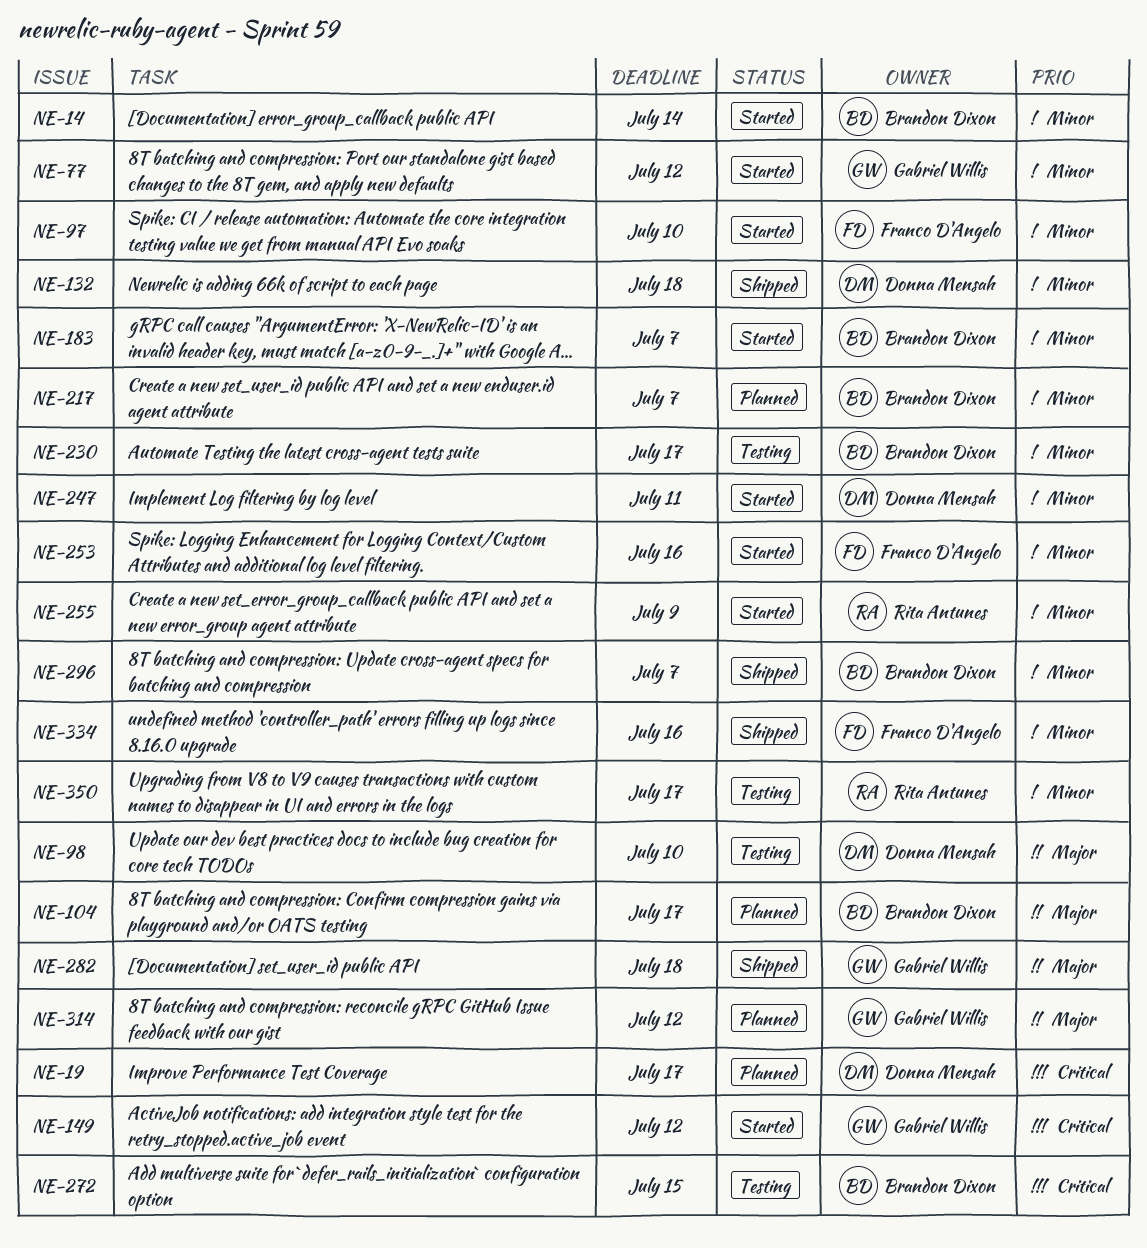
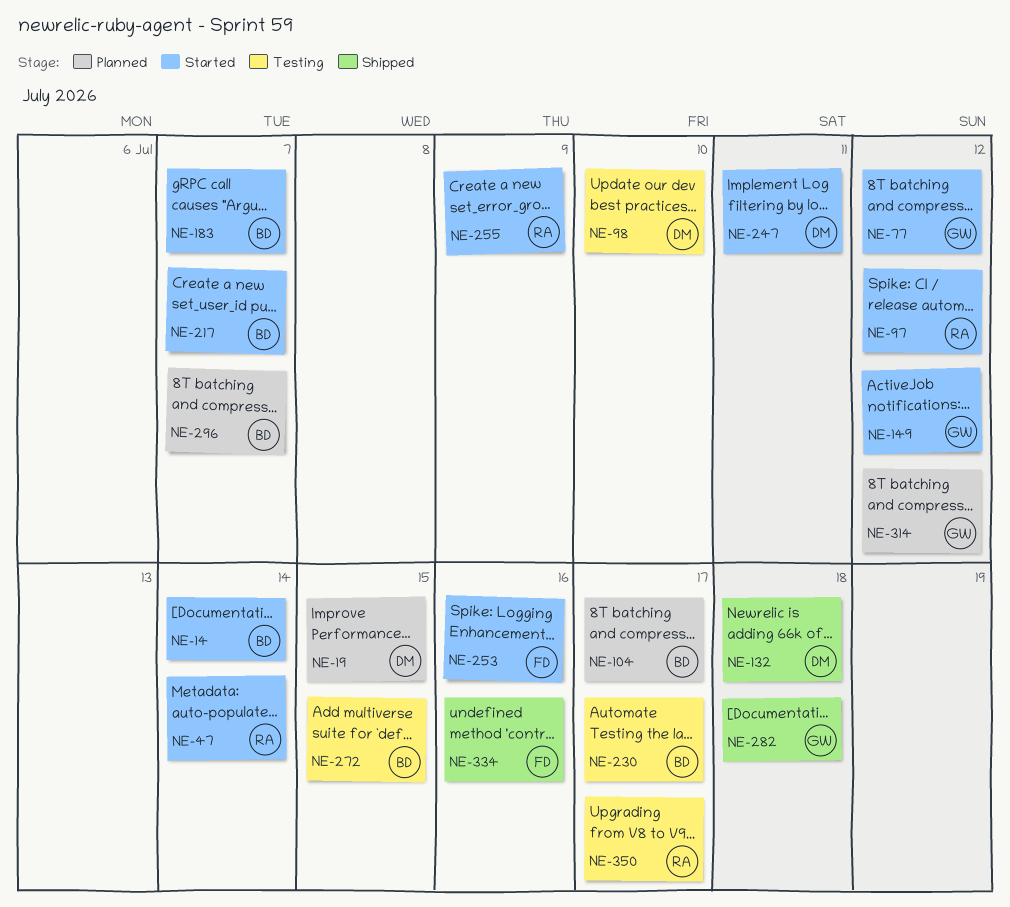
NE-19, due: Jul 17 -> Jul 15
NE-47: none -> present
NE-97, owner: Franco D'Angelo -> Rita Antunes
NE-97, due: Jul 10 -> Jul 12
NE-217, status: Planned -> Started
NE-296, status: Shipped -> Planned

